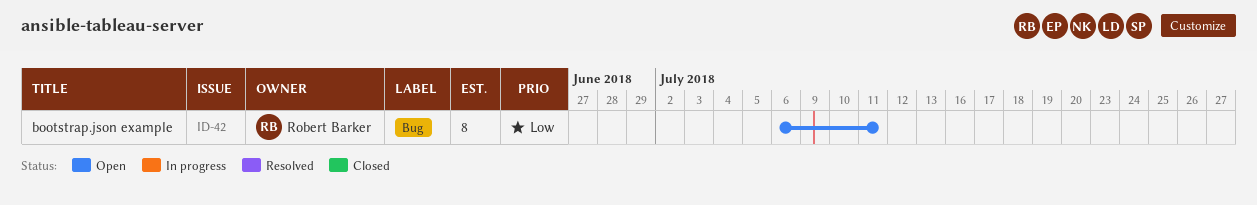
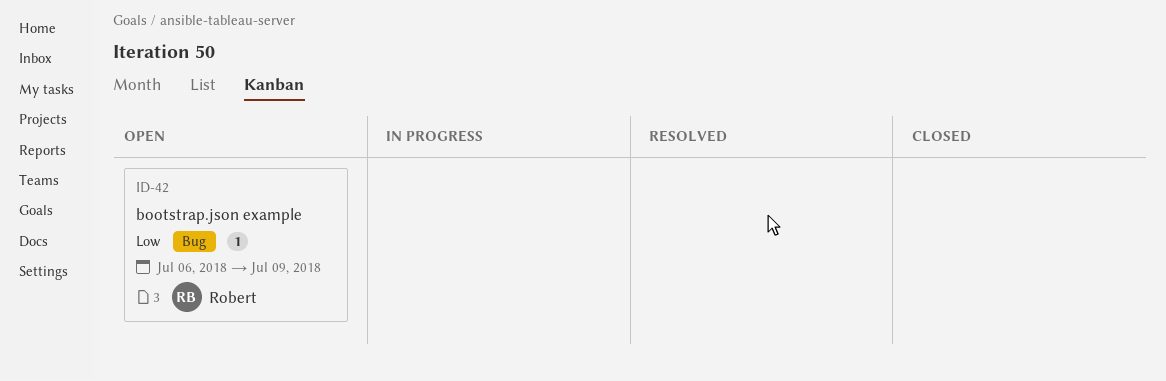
ID-42, estimate: 8 -> 1
ID-42, due: Jul 11 -> Jul 9

